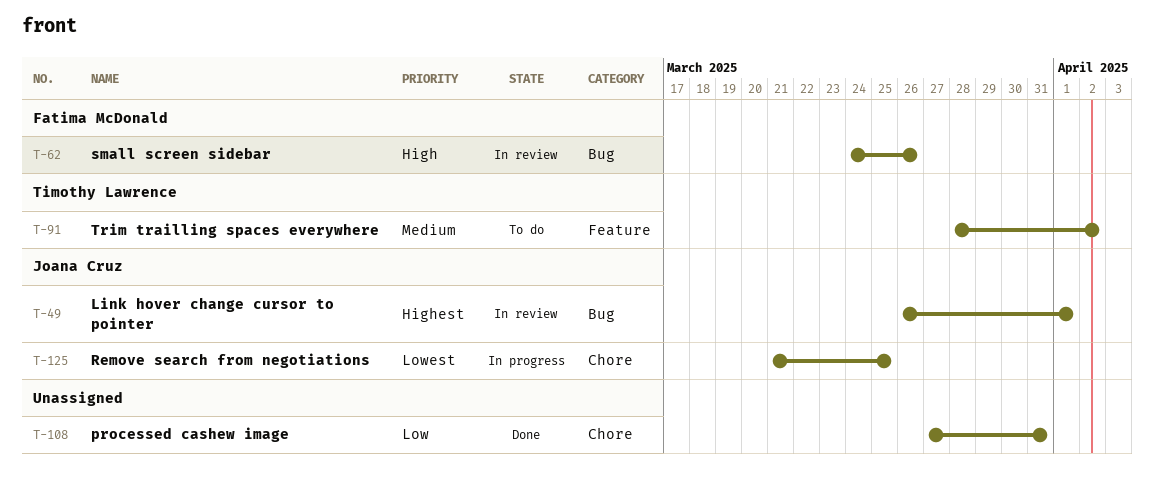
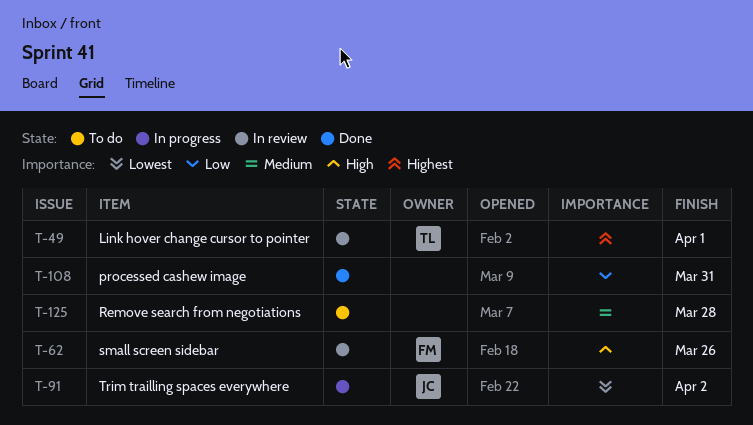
T-49, owner: Joana Cruz -> Timothy Lawrence
T-91, status: To do -> In progress
T-91, owner: Timothy Lawrence -> Joana Cruz
T-91, priority: Medium -> Lowest
T-125, status: In progress -> To do
T-125, owner: Joana Cruz -> none
T-125, priority: Lowest -> Medium
T-125, due: Mar 25 -> Mar 28

